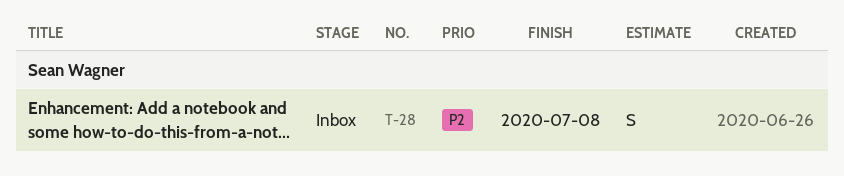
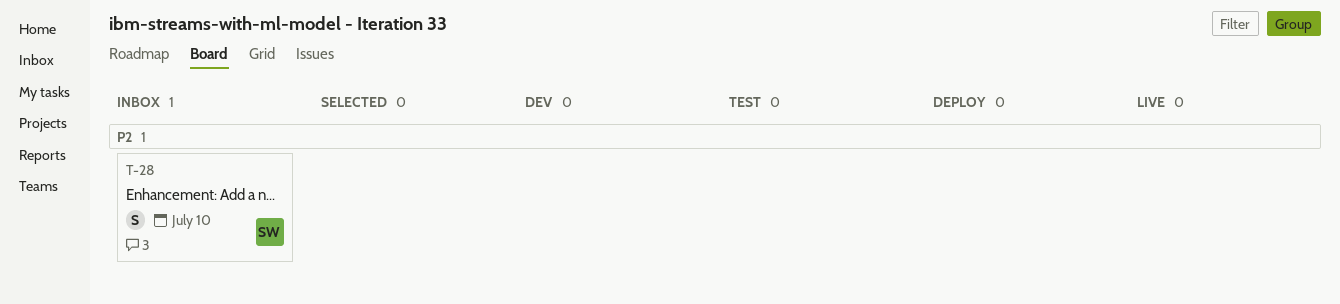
T-28, due: Jul 8 -> Jul 10

